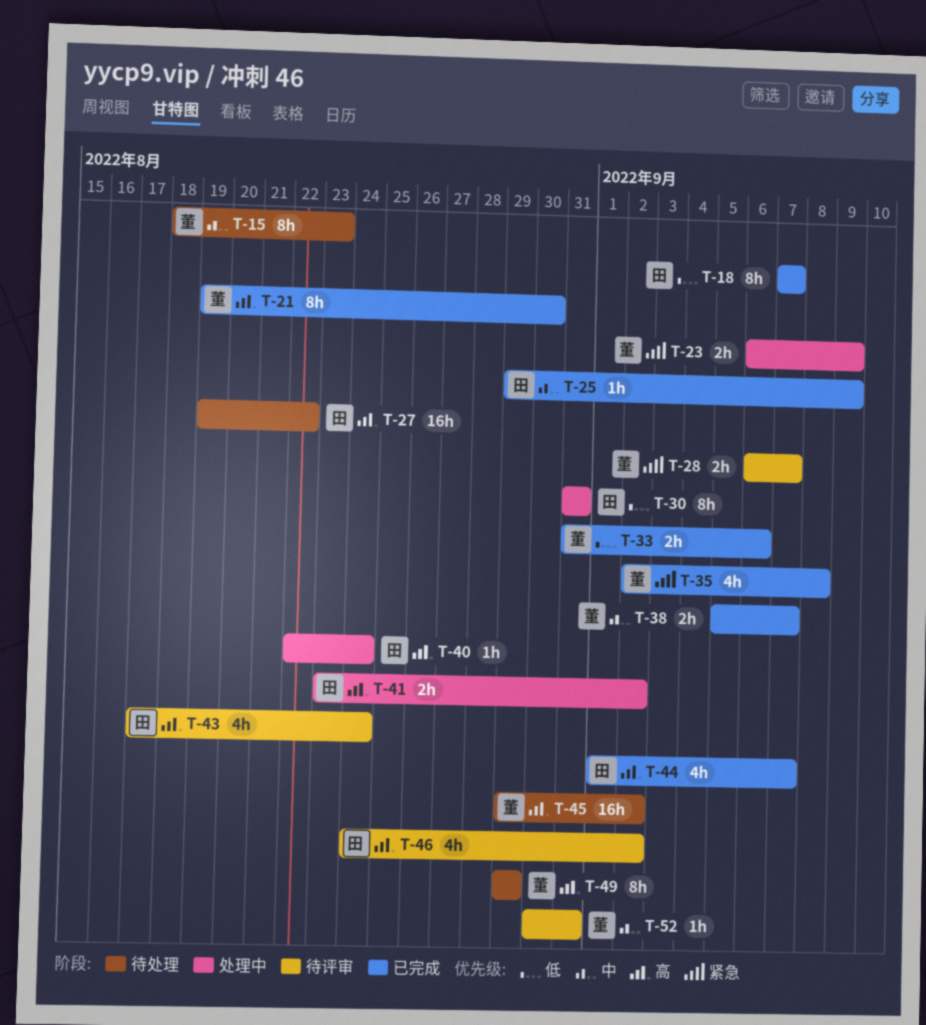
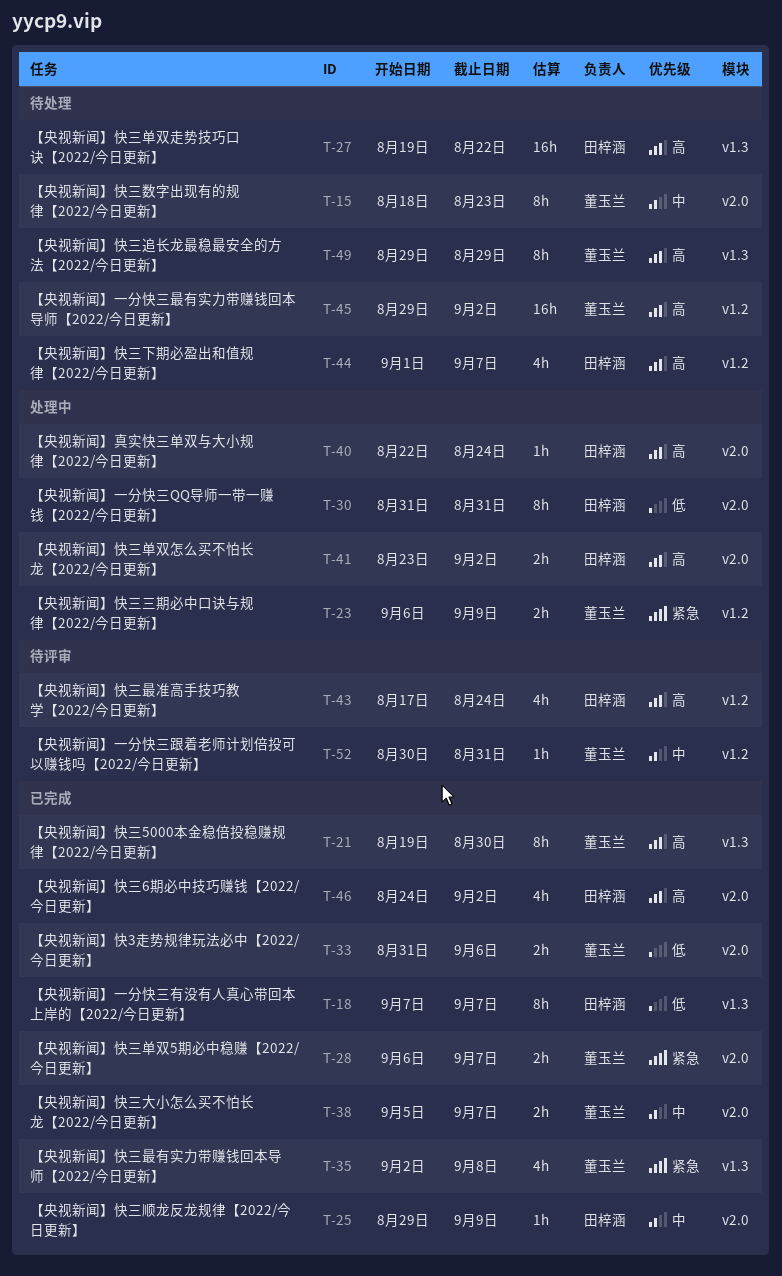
T-28, status: 待评审 -> 已完成
T-44, status: 已完成 -> 待处理
T-46, status: 待评审 -> 已完成

